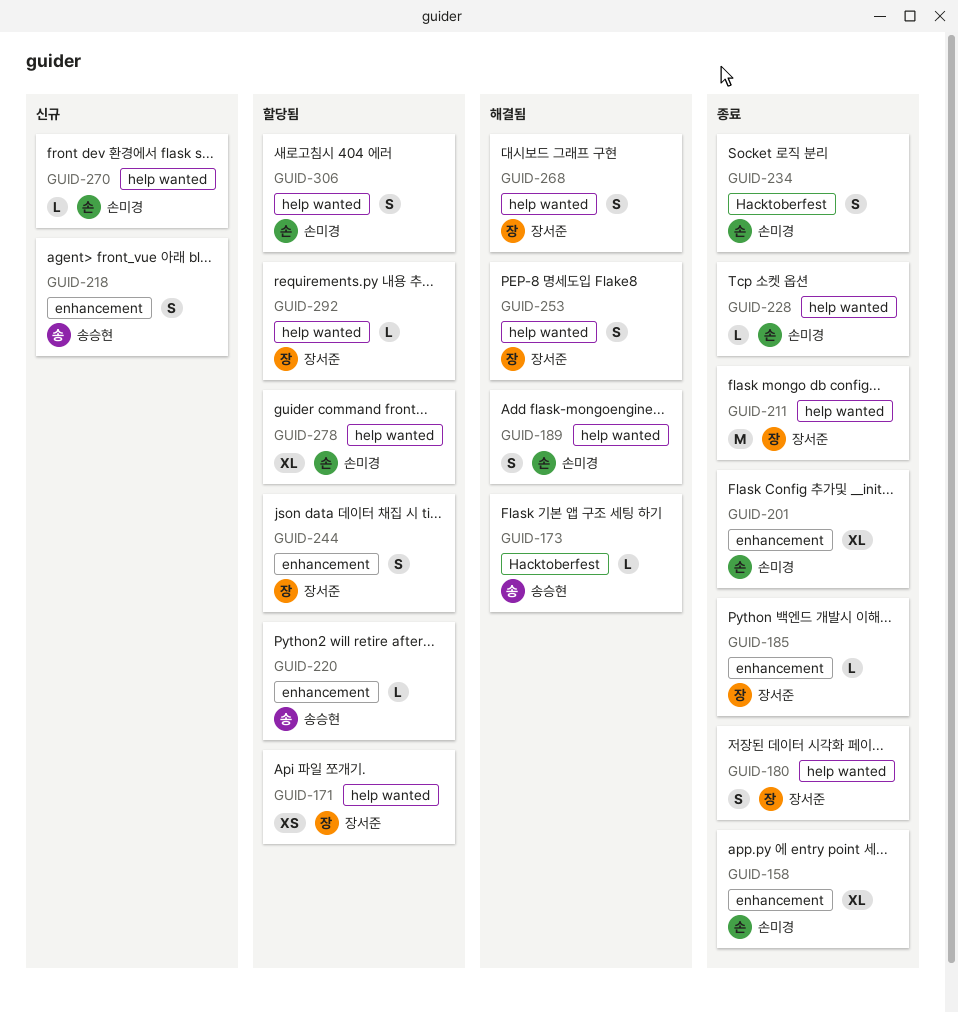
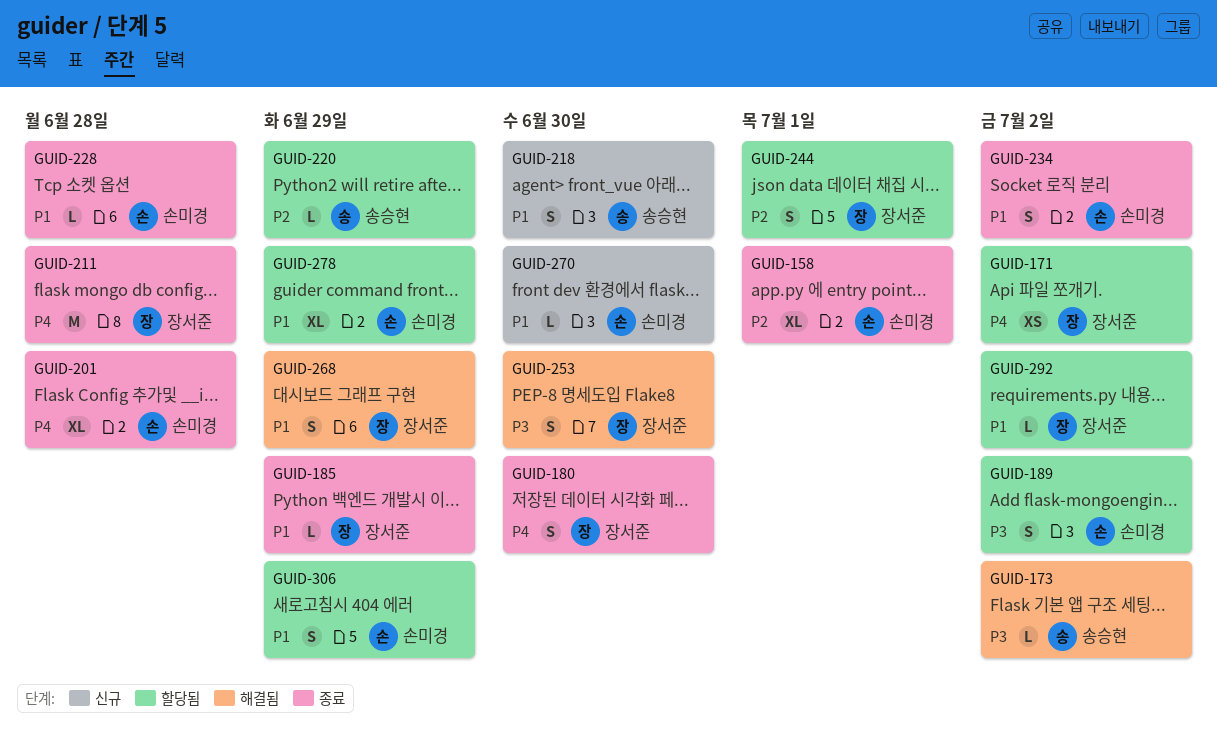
GUID-189, status: 해결됨 -> 할당됨

